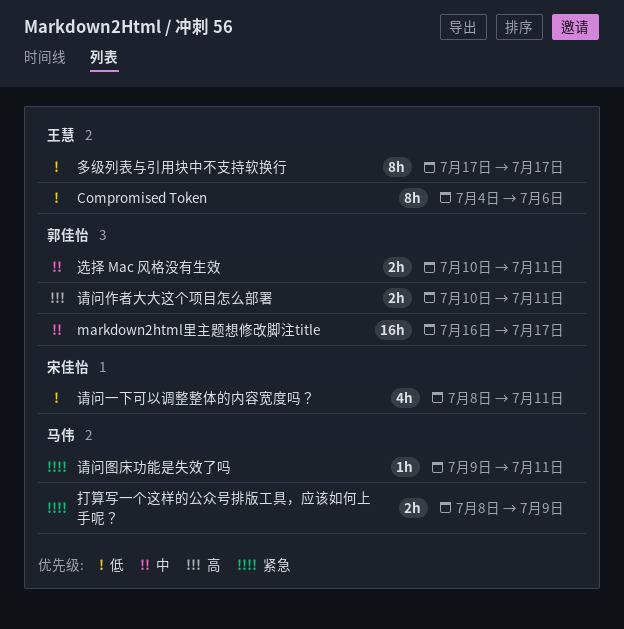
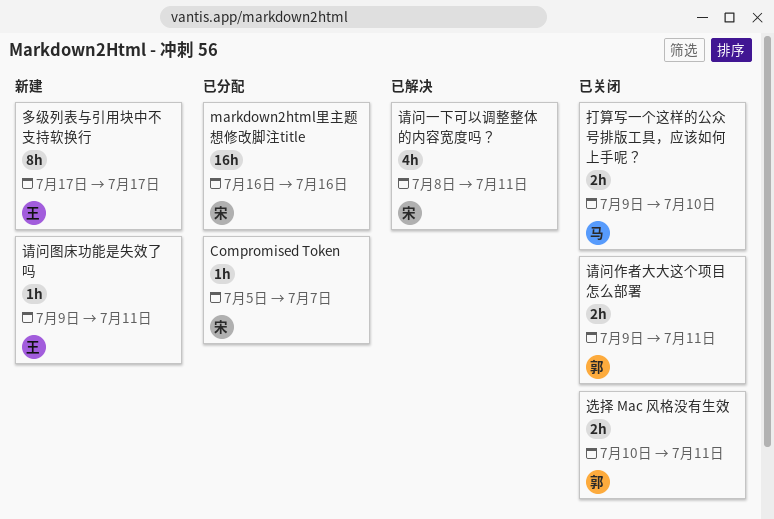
Compromised Token, owner: 王慧 -> 宋佳怡
Compromised Token, estimate: 8h -> 1h
Compromised Token, start: Jul 4 -> Jul 5
Compromised Token, due: Jul 6 -> Jul 7
markdown2html里主题想修改脚注title, owner: 郭佳怡 -> 宋佳怡
markdown2html里主题想修改脚注title, due: Jul 17 -> Jul 16
打算写一个这样的公众号排版工具，应该如何上手呢？, start: Jul 8 -> Jul 9
打算写一个这样的公众号排版工具，应该如何上手呢？, due: Jul 9 -> Jul 10
请问作者大大这个项目怎么部署, start: Jul 10 -> Jul 9
请问图床功能是失效了吗, owner: 马伟 -> 王慧

